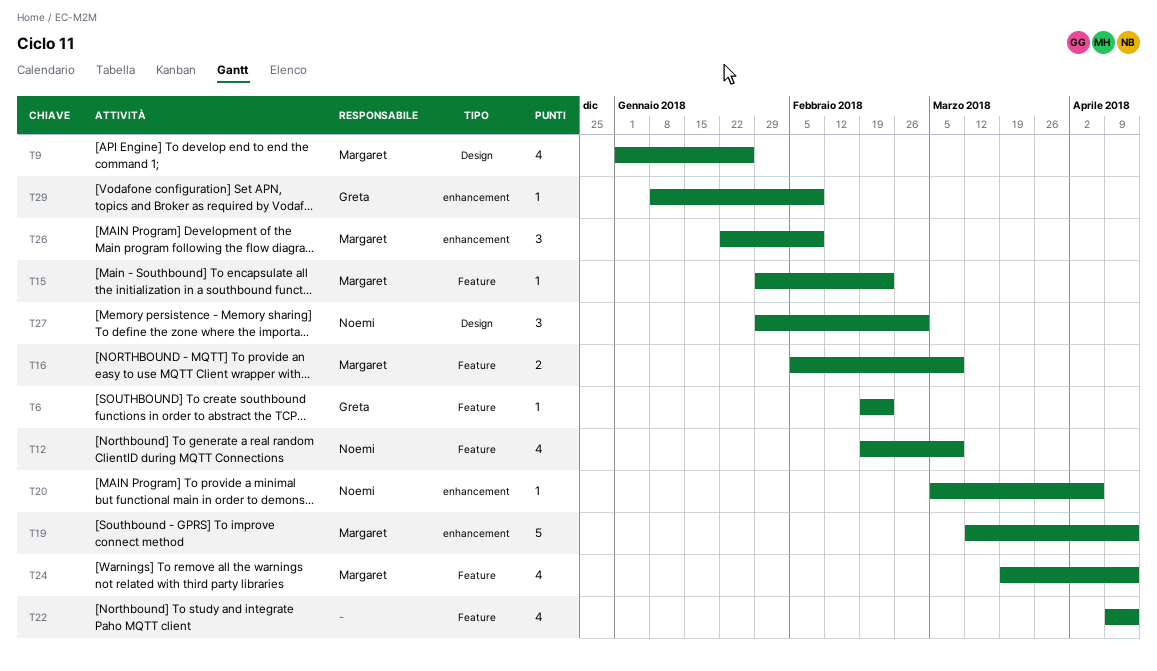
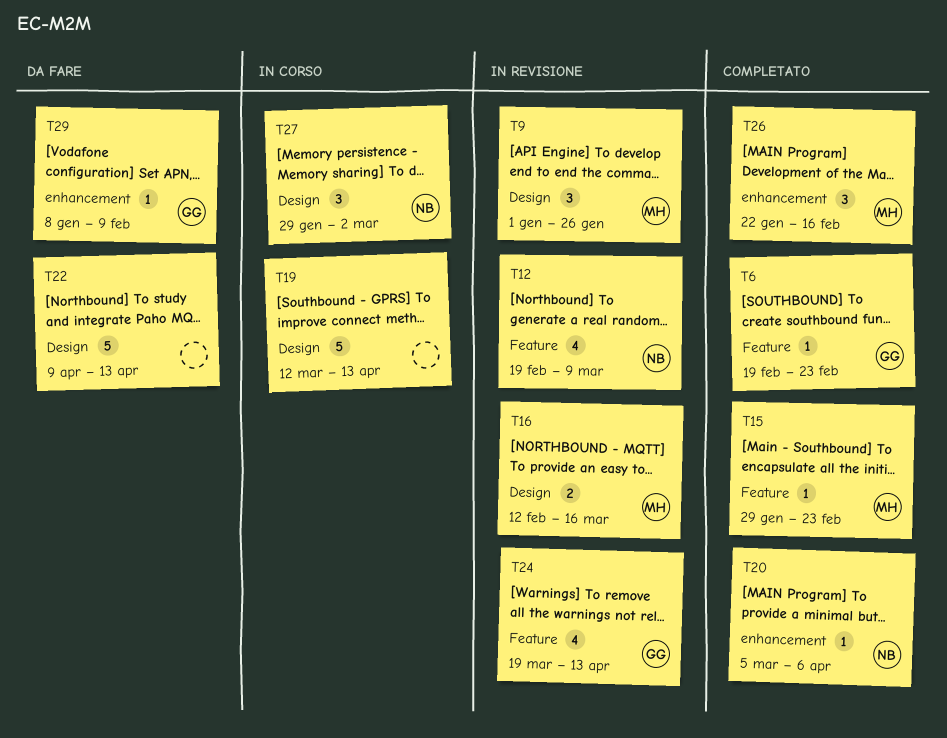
T9, estimate: 4 -> 3
T16, label: Feature -> Design
T16, start: Feb 5 -> Feb 12
T16, due: Mar 9 -> Mar 16
T19, owner: Margaret -> none
T19, label: enhancement -> Design
T22, label: Feature -> Design
T22, estimate: 4 -> 5
T24, owner: Margaret -> Greta
T26, due: Feb 9 -> Feb 16

